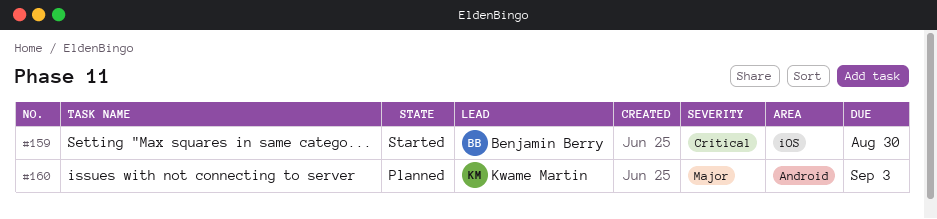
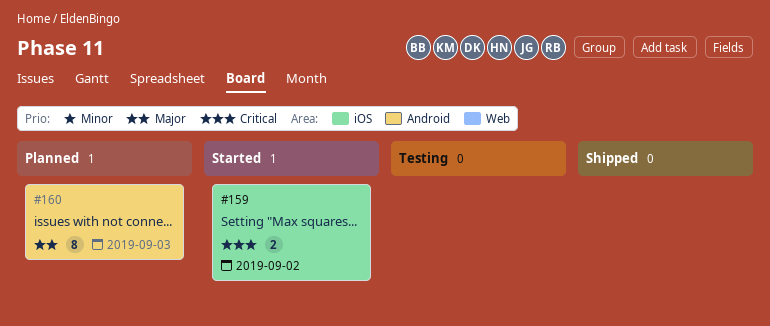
#159, due: Aug 30 -> Sep 2

